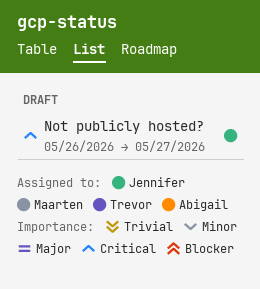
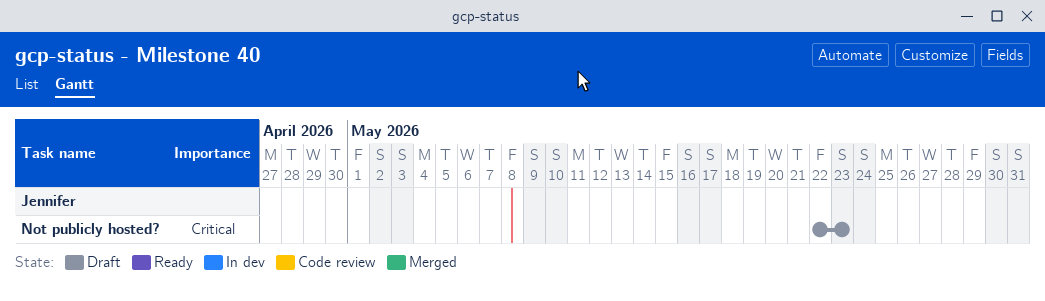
Not publicly hosted?, start: May 26 -> May 22
Not publicly hosted?, due: May 27 -> May 23

